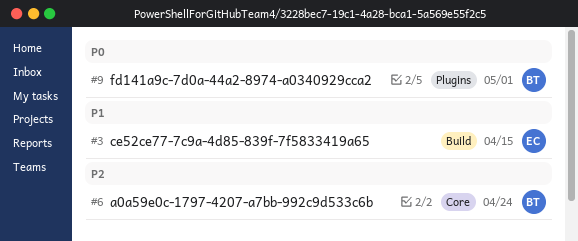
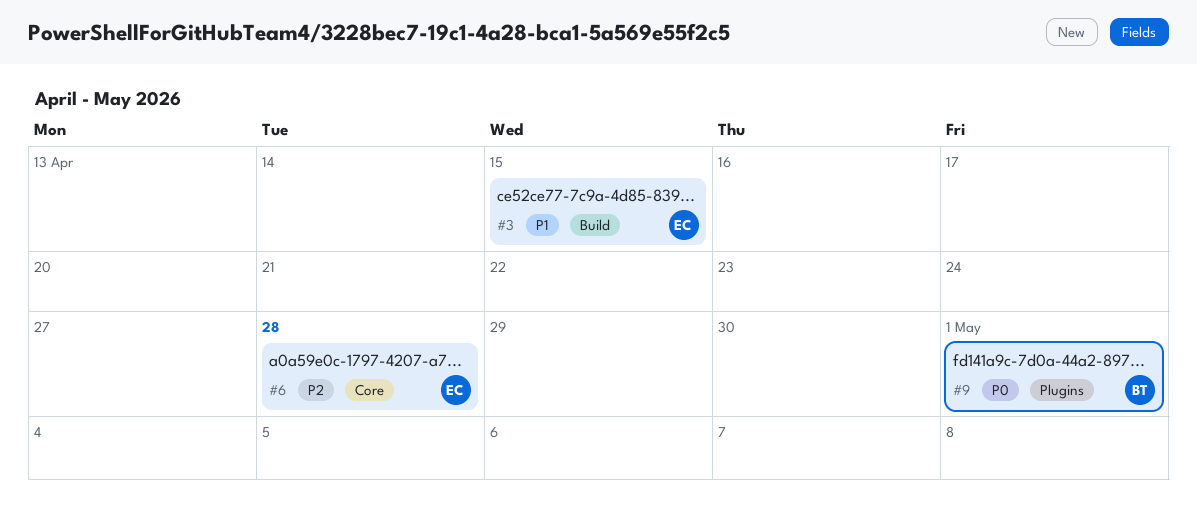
#6, owner: BT -> EC
#6, due: Apr 24 -> Apr 28

